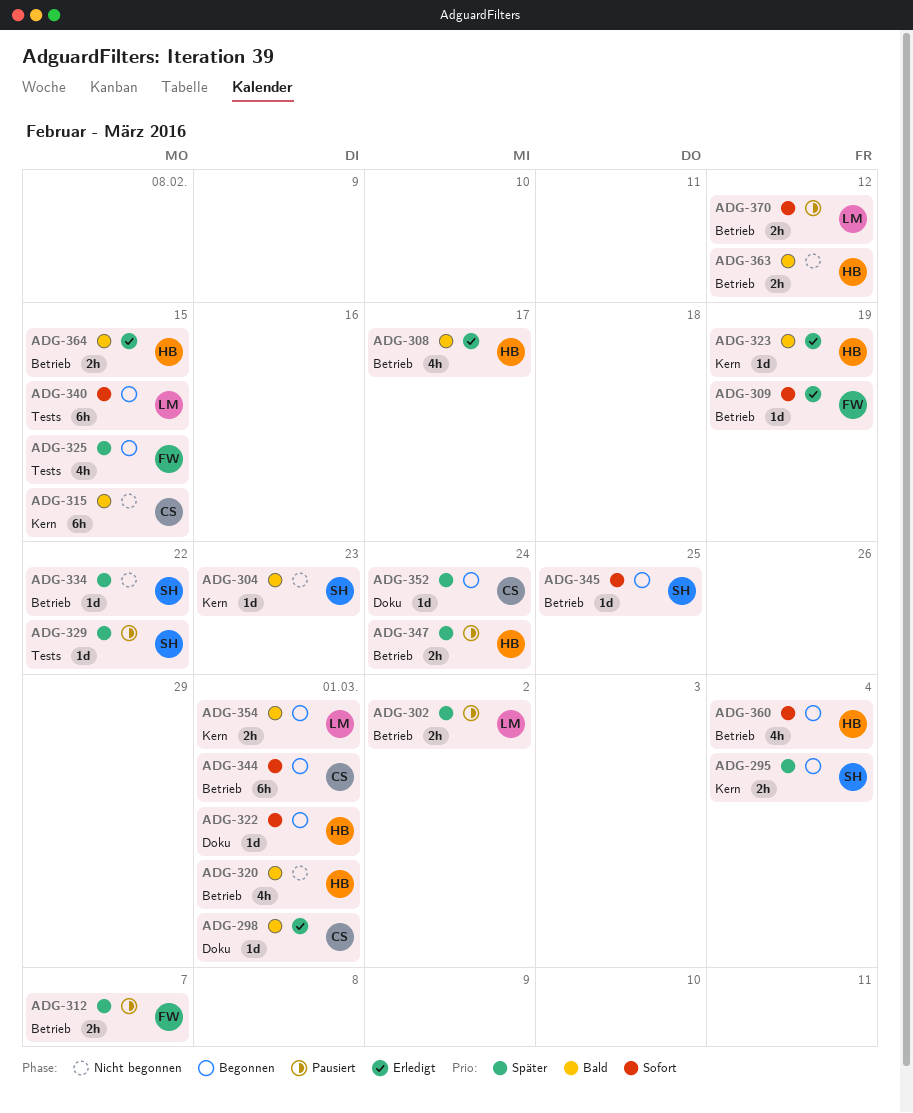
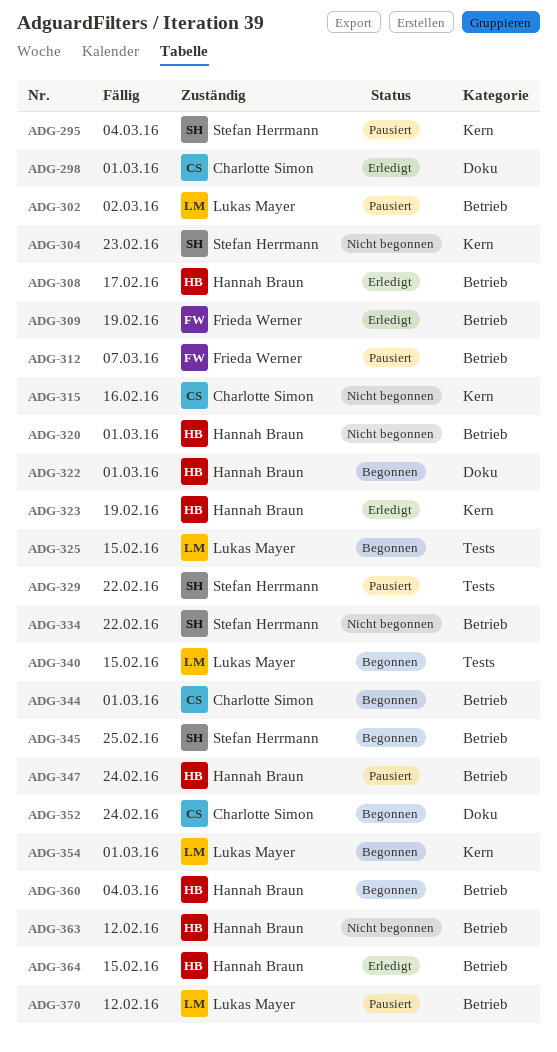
ADG-295, status: Begonnen -> Pausiert
ADG-315, due: Feb 15 -> Feb 16
ADG-325, owner: Frieda Werner -> Lukas Mayer

